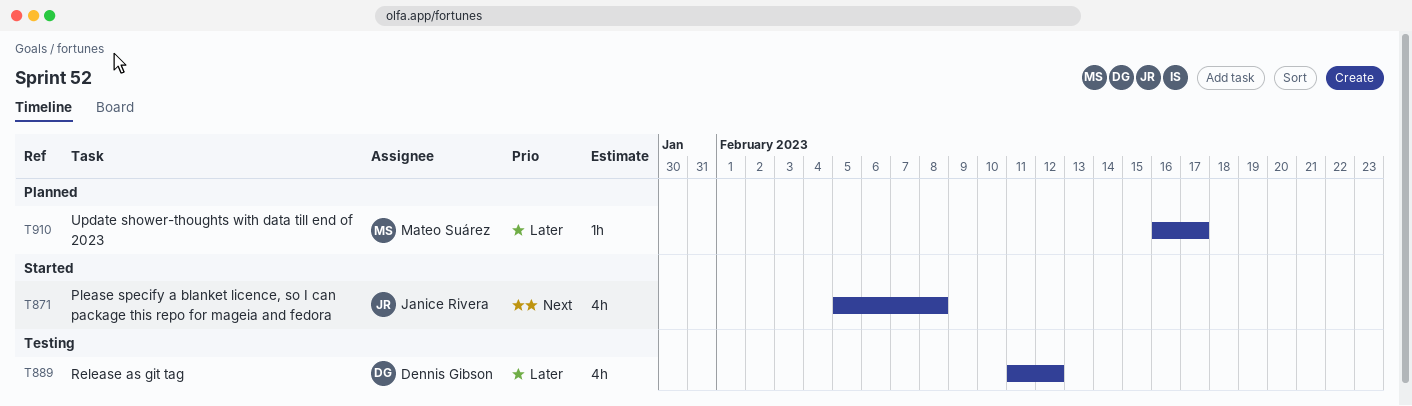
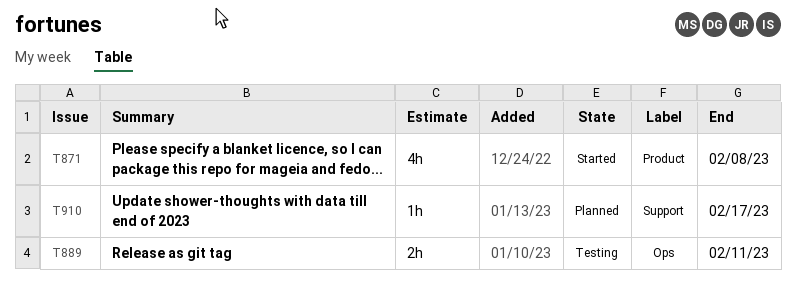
T889, estimate: 4h -> 2h
T889, due: Feb 12 -> Feb 11

